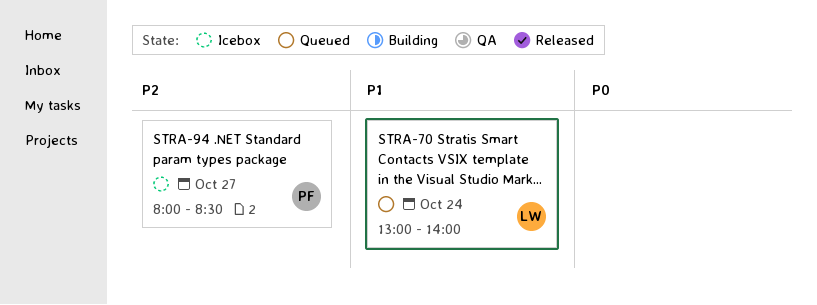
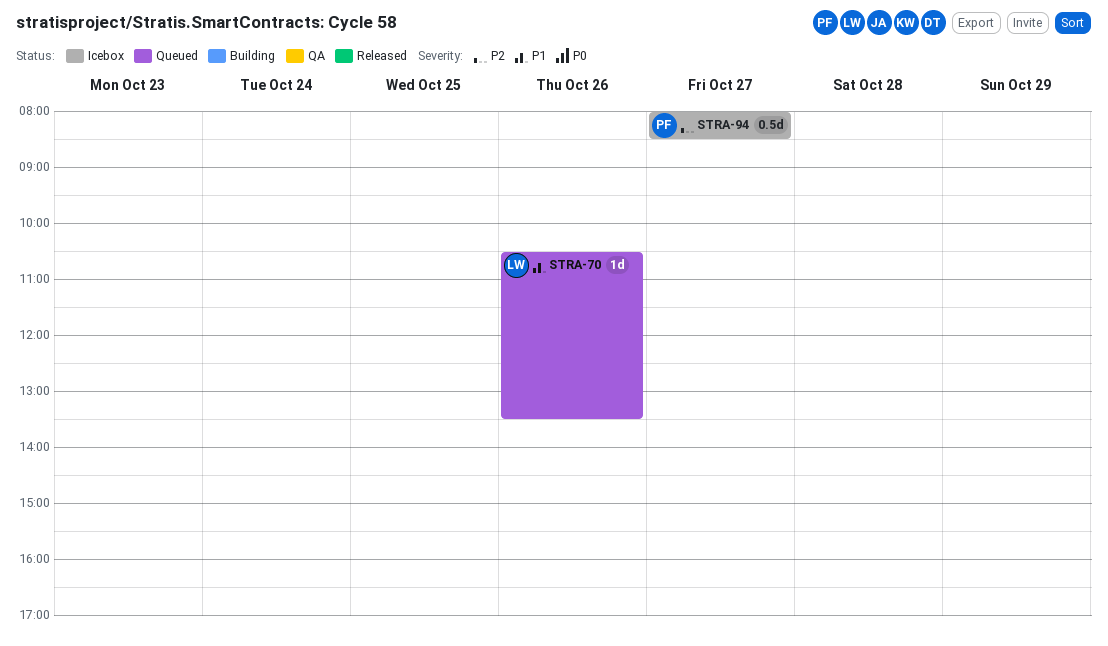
STRA-70, day: Oct 24 -> Oct 26
STRA-70, begins: 13:00 -> 10:30
STRA-70, ends: 14:00 -> 13:30

